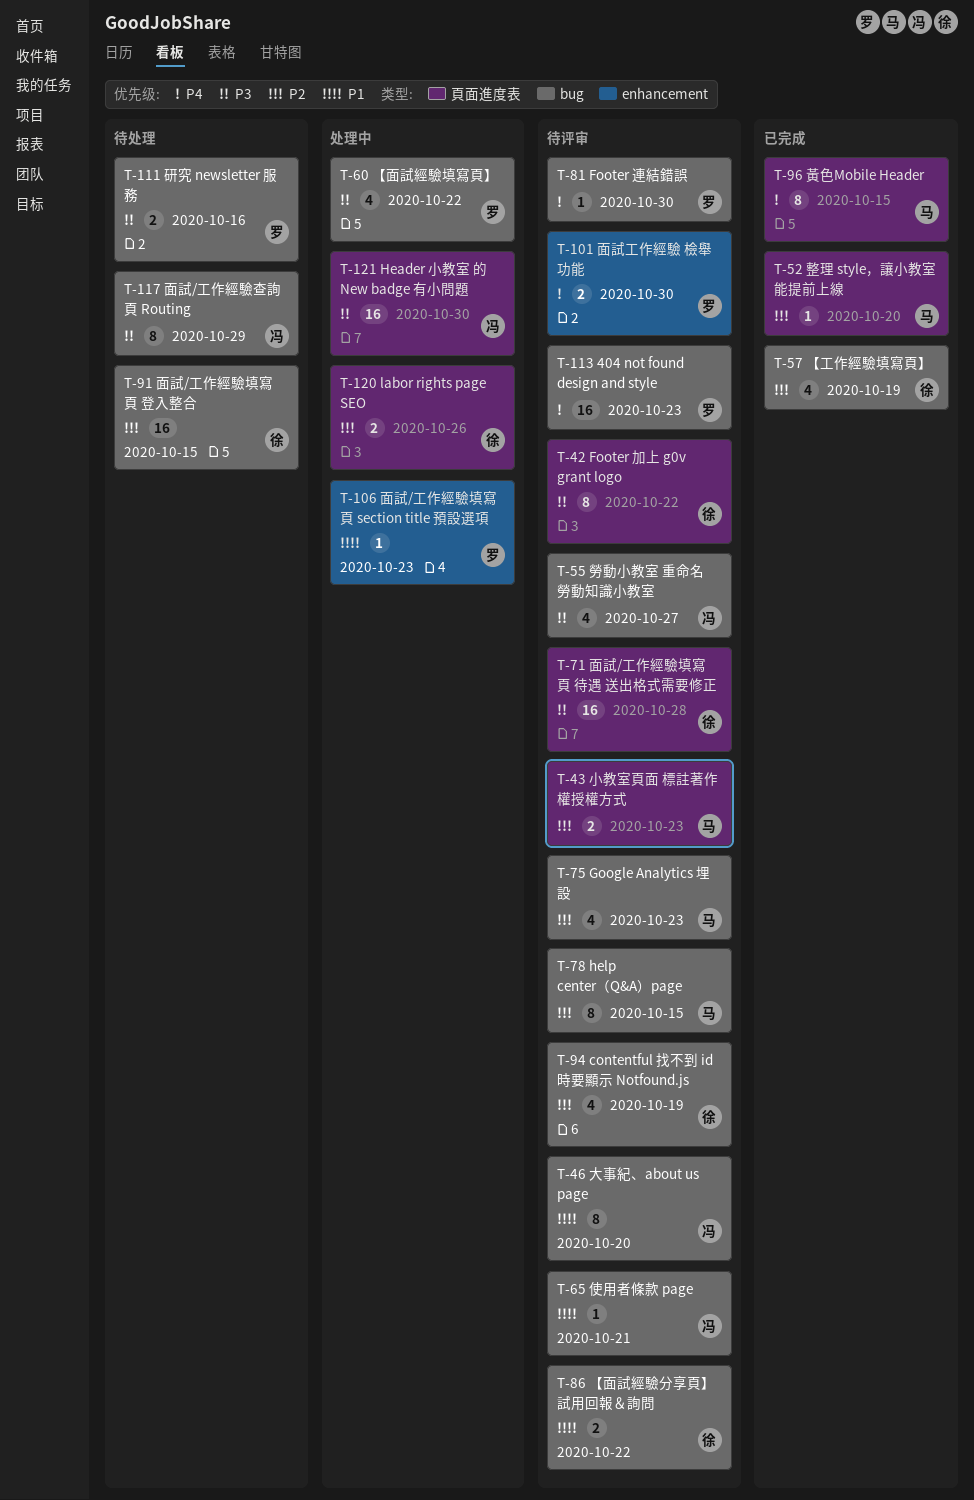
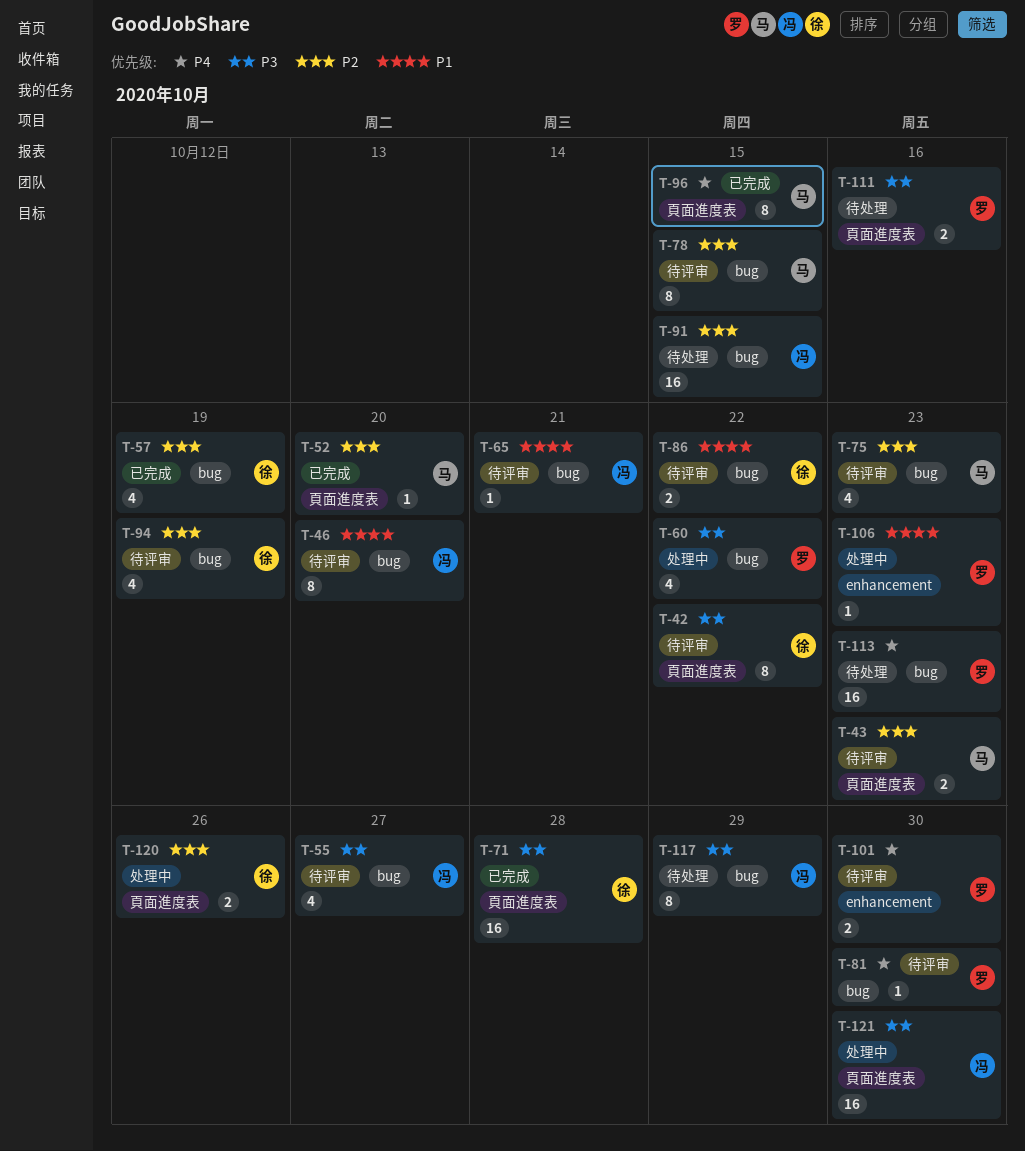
T-71, status: 待评审 -> 已完成
T-91, owner: 徐 -> 冯
T-111, label: bug -> 頁面進度表
T-113, status: 待评审 -> 待处理

